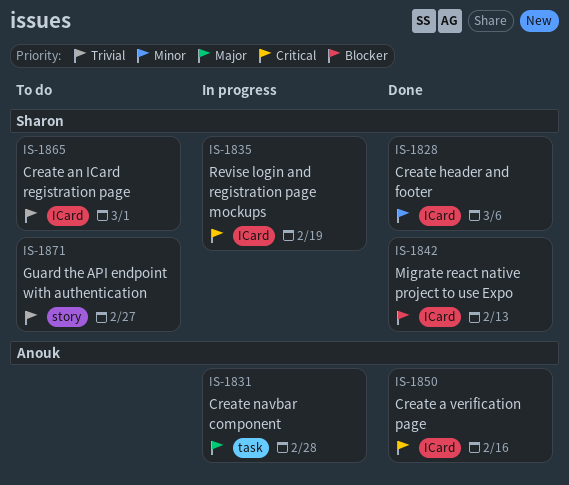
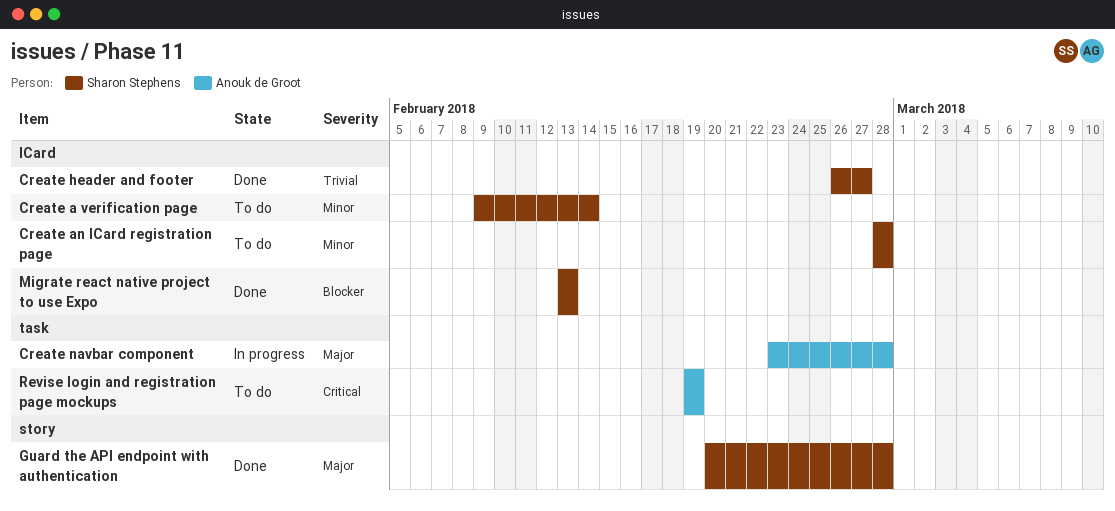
Create a verification page, status: Done -> To do
Create a verification page, owner: Anouk de Groot -> Sharon Stephens
Create a verification page, priority: Critical -> Minor
Create a verification page, due: Feb 16 -> Feb 14
Create an ICard registration page, priority: Trivial -> Minor
Create an ICard registration page, due: Mar 1 -> Feb 28
Create header and footer, priority: Minor -> Trivial
Create header and footer, due: Mar 6 -> Feb 27
Guard the API endpoint with authentication, status: To do -> Done
Guard the API endpoint with authentication, priority: Trivial -> Major
Guard the API endpoint with authentication, due: Feb 27 -> Feb 28
Revise login and registration page mockups, status: In progress -> To do
Revise login and registration page mockups, owner: Sharon Stephens -> Anouk de Groot
Revise login and registration page mockups, label: ICard -> task

